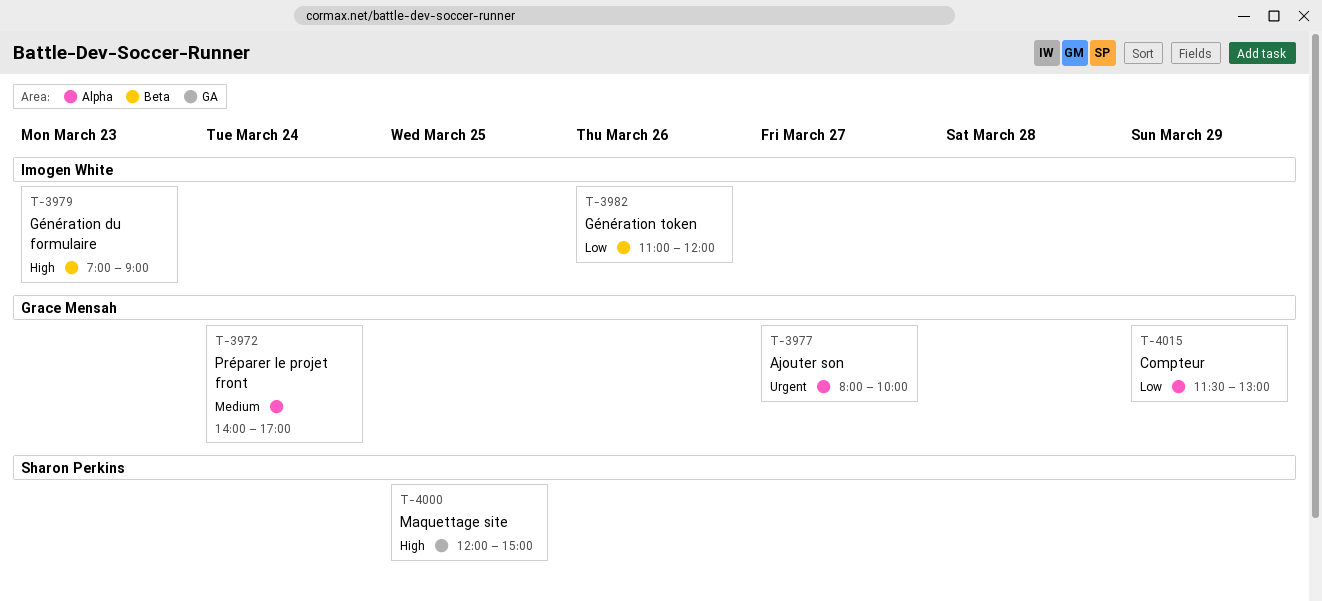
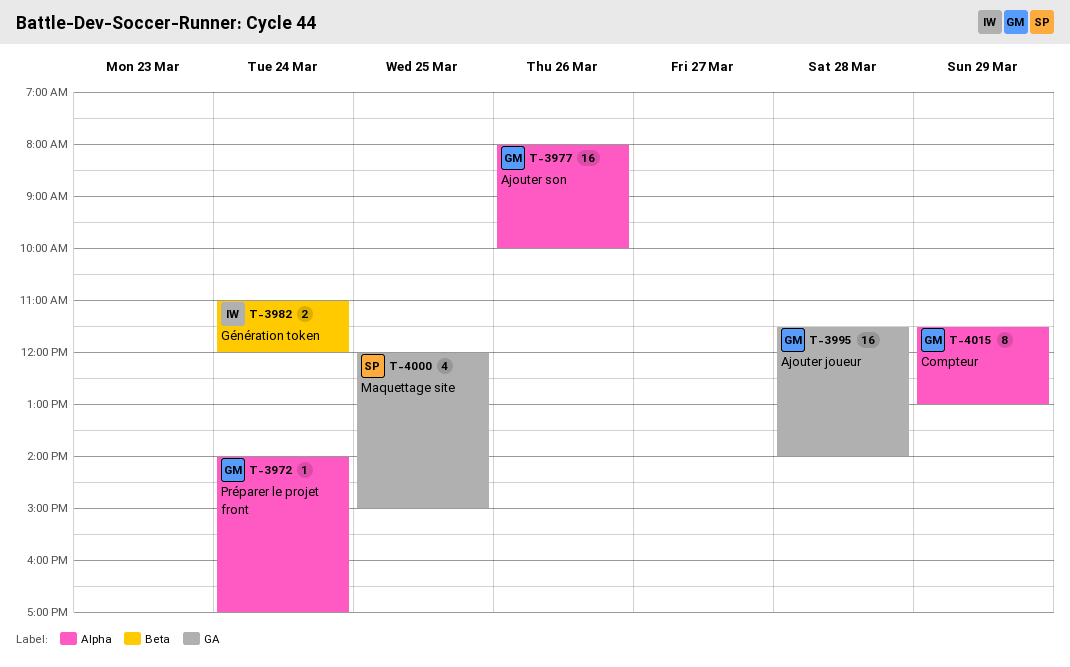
T-3977, day: Mar 27 -> Mar 26
T-3979: present -> none
T-3982, day: Mar 26 -> Mar 24
T-3995: none -> present

